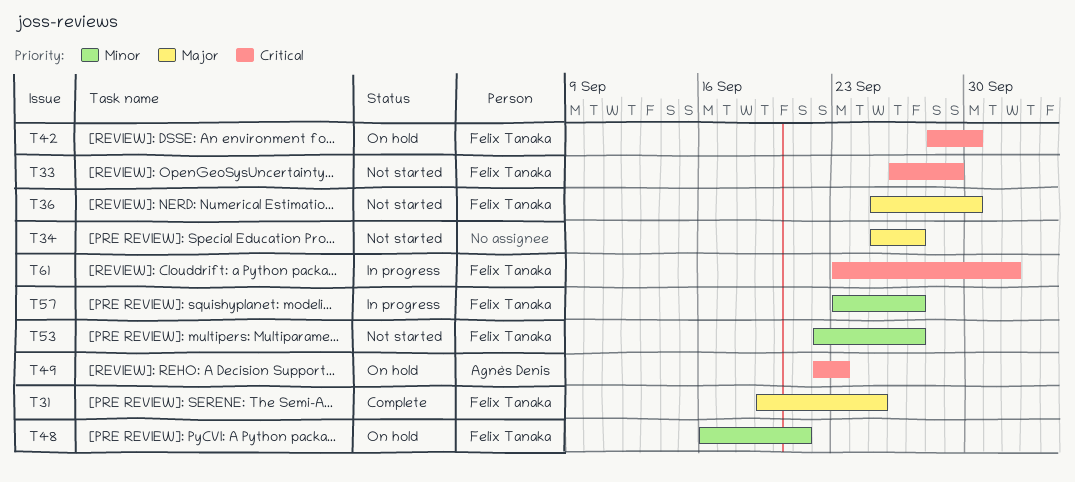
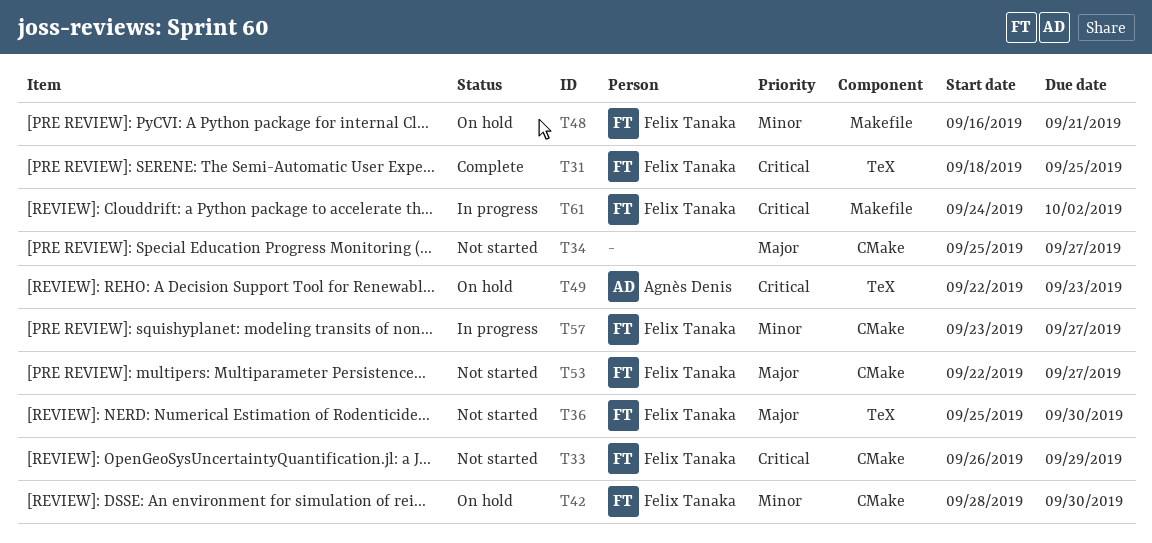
T31, priority: Major -> Critical
T31, start: Sep 19 -> Sep 18
T42, priority: Critical -> Minor
T53, priority: Minor -> Major
T61, start: Sep 23 -> Sep 24

